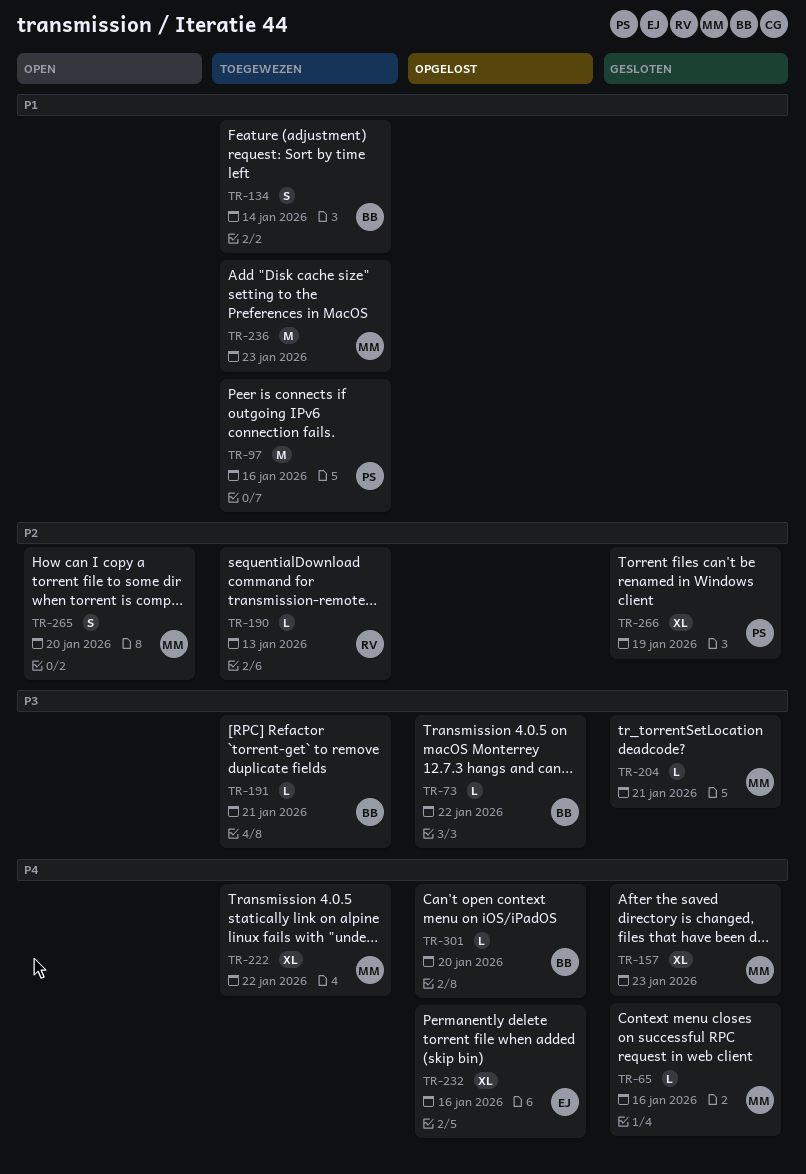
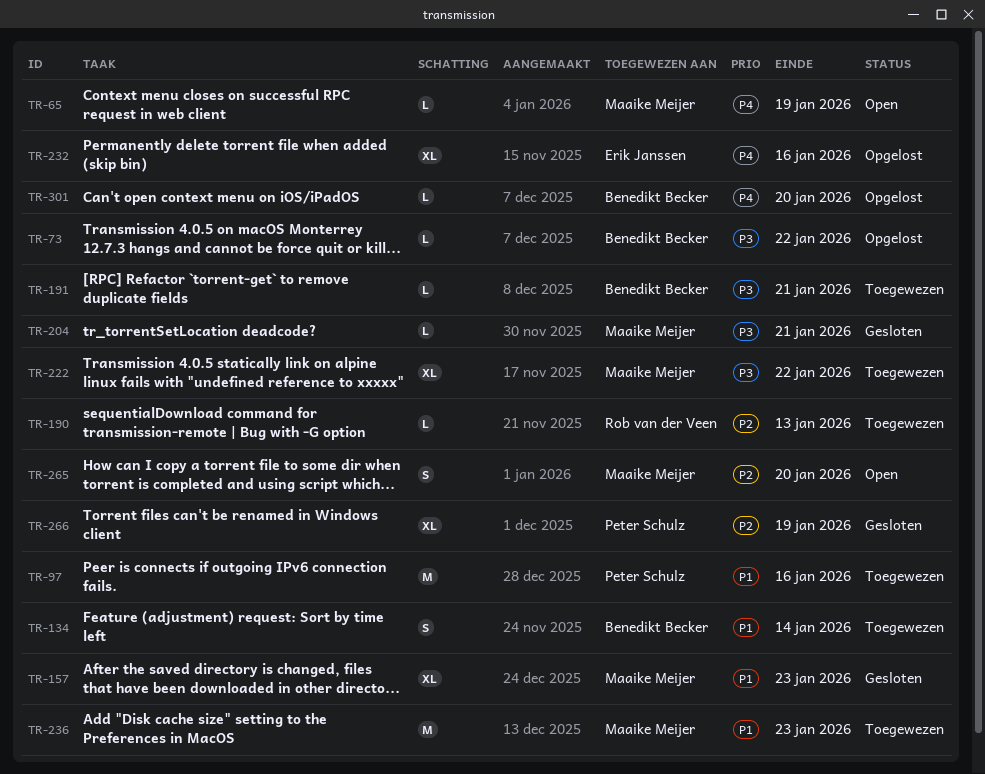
TR-65, status: Gesloten -> Open
TR-65, due: Jan 16 -> Jan 19
TR-157, priority: P4 -> P1
TR-222, priority: P4 -> P3

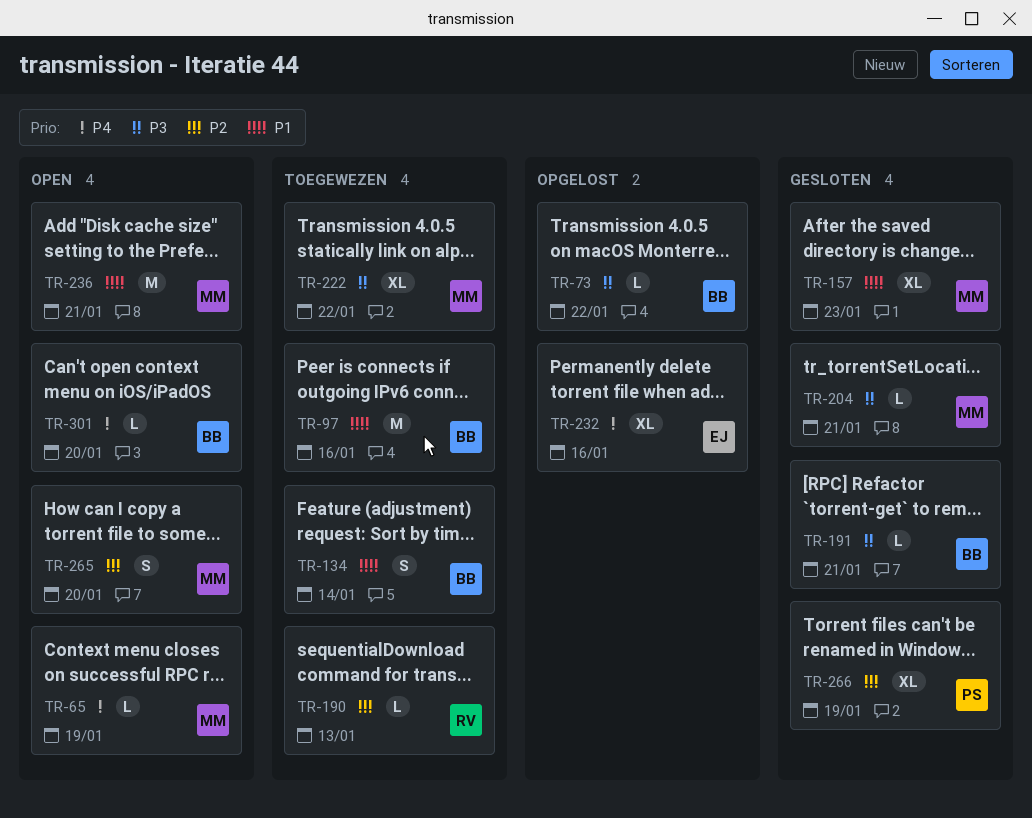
TR-97, owner: Peter Schulz -> Benedikt Becker
TR-191, status: Toegewezen -> Gesloten
TR-236, status: Toegewezen -> Open
TR-236, due: Jan 23 -> Jan 21
TR-301, status: Opgelost -> Open

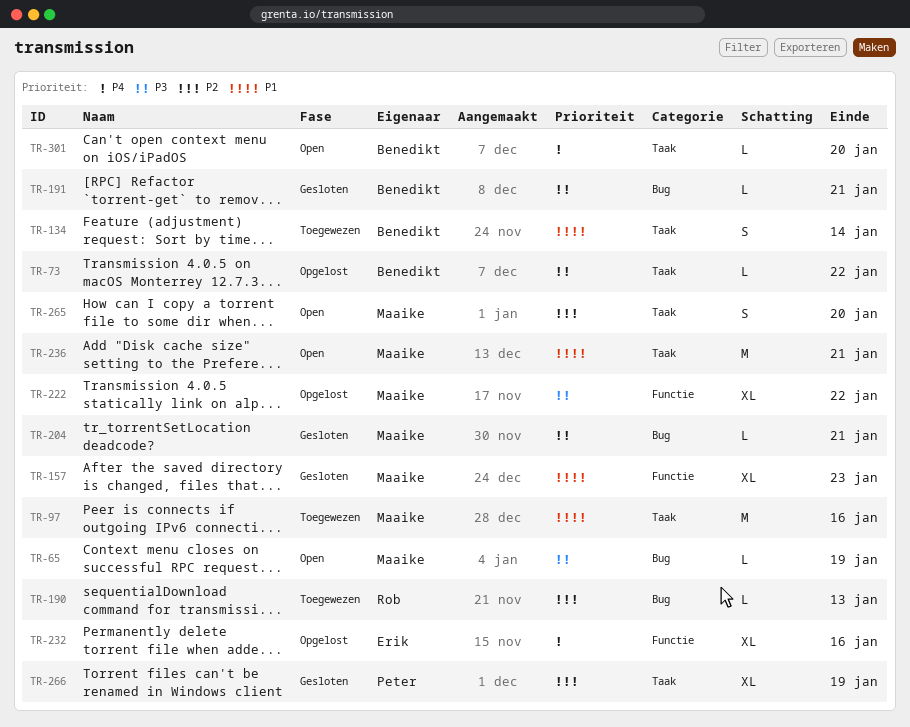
TR-65, priority: P4 -> P3
TR-97, owner: Benedikt -> Maaike
TR-222, status: Toegewezen -> Opgelost

